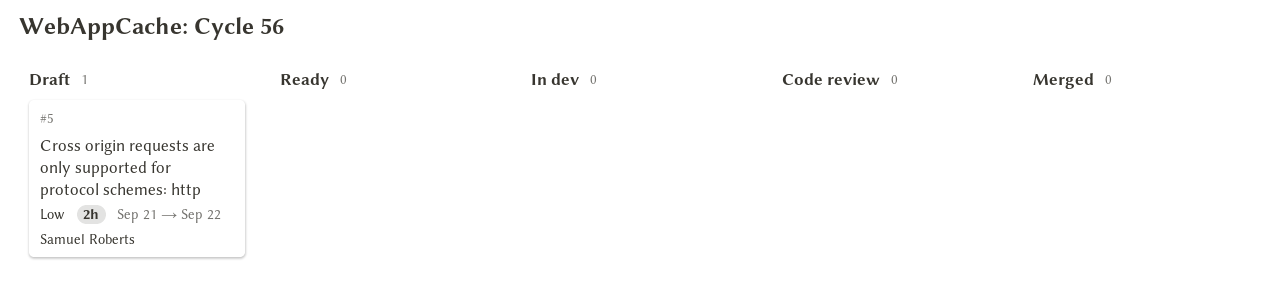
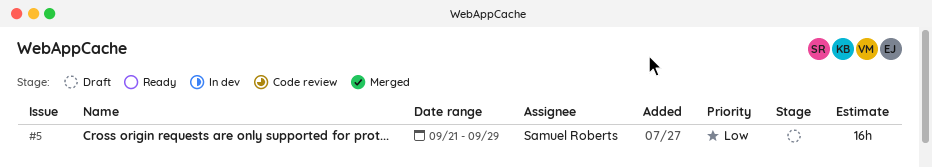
#5, estimate: 2h -> 16h
#5, due: Sep 22 -> Sep 29

